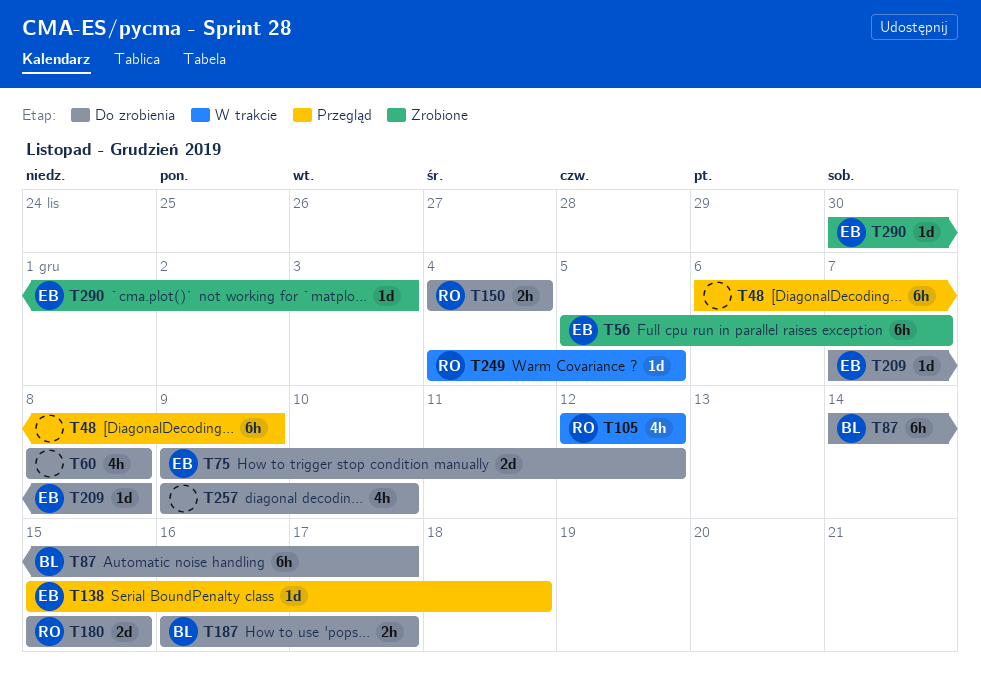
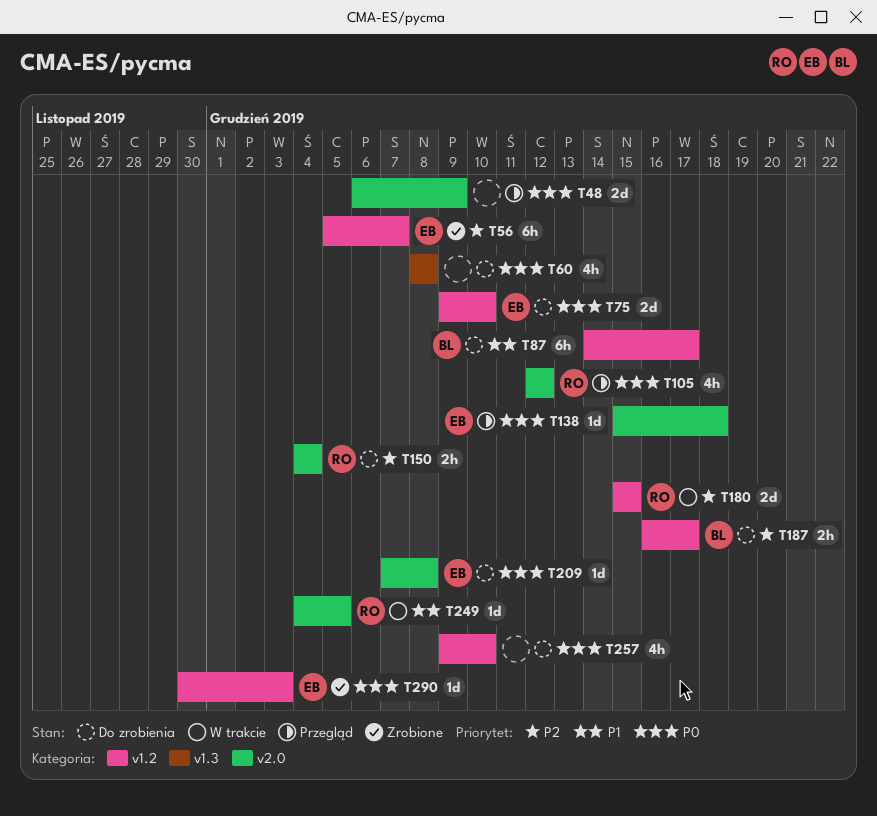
T48, estimate: 6h -> 2d
T75, due: Dec 12 -> Dec 10
T105, status: W trakcie -> Przegląd
T180, status: Do zrobienia -> W trakcie

